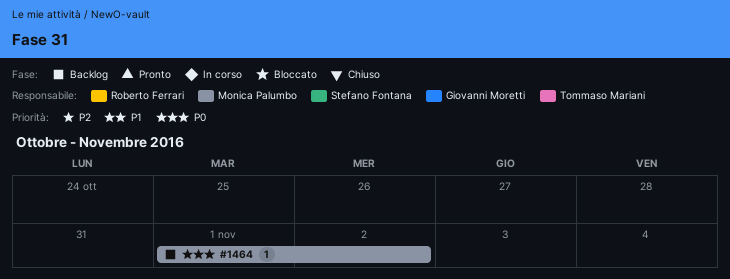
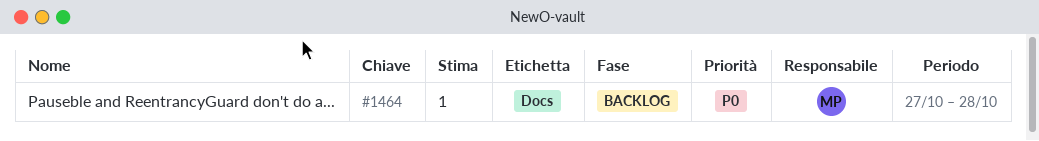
#1464, start: Nov 1 -> Oct 27
#1464, due: Nov 2 -> Oct 28

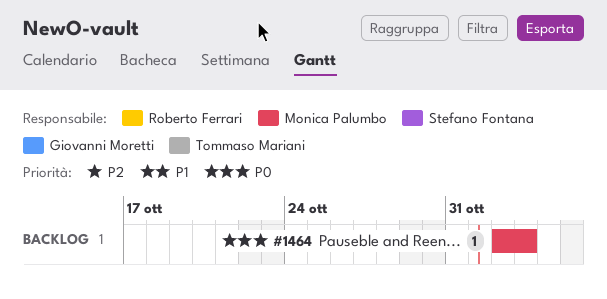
#1464, start: Oct 27 -> Nov 2
#1464, due: Oct 28 -> Nov 3

